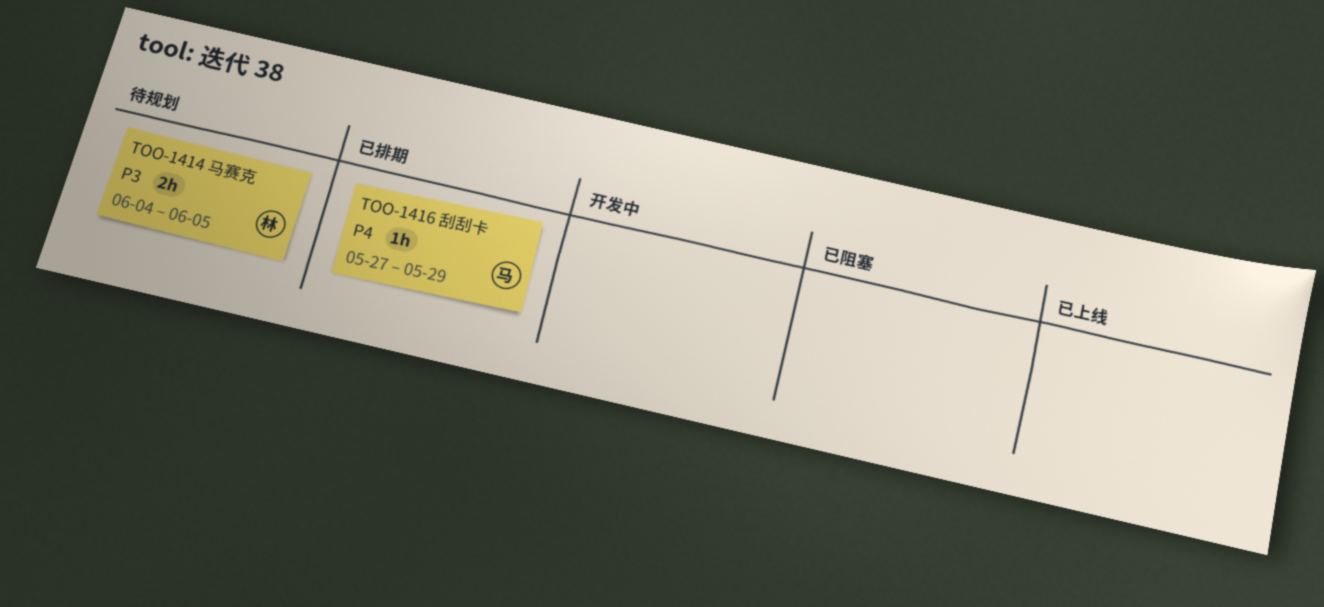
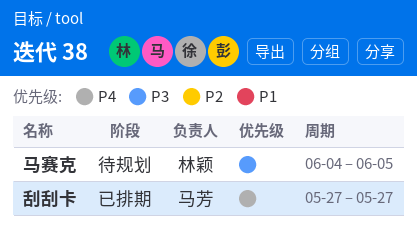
刮刮卡, due: May 29 -> May 27

